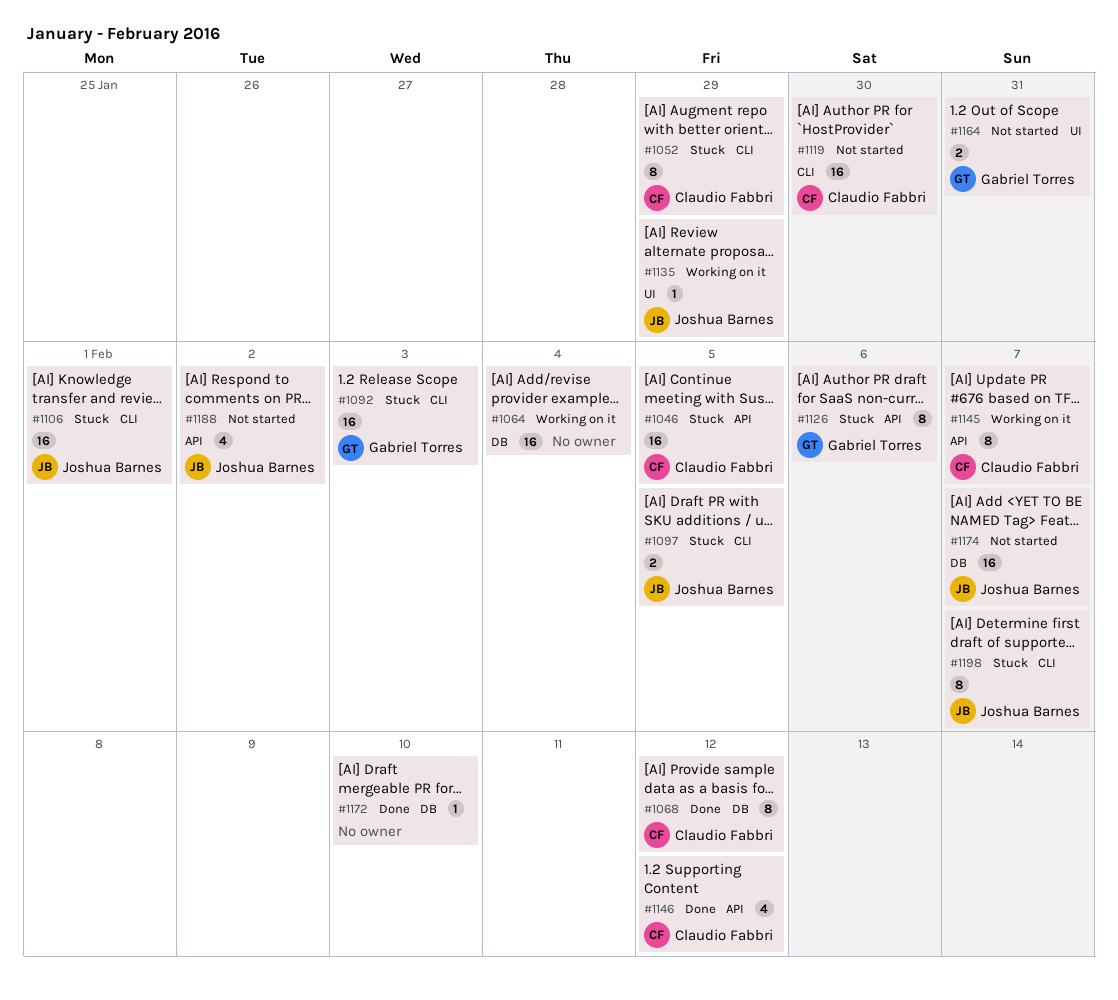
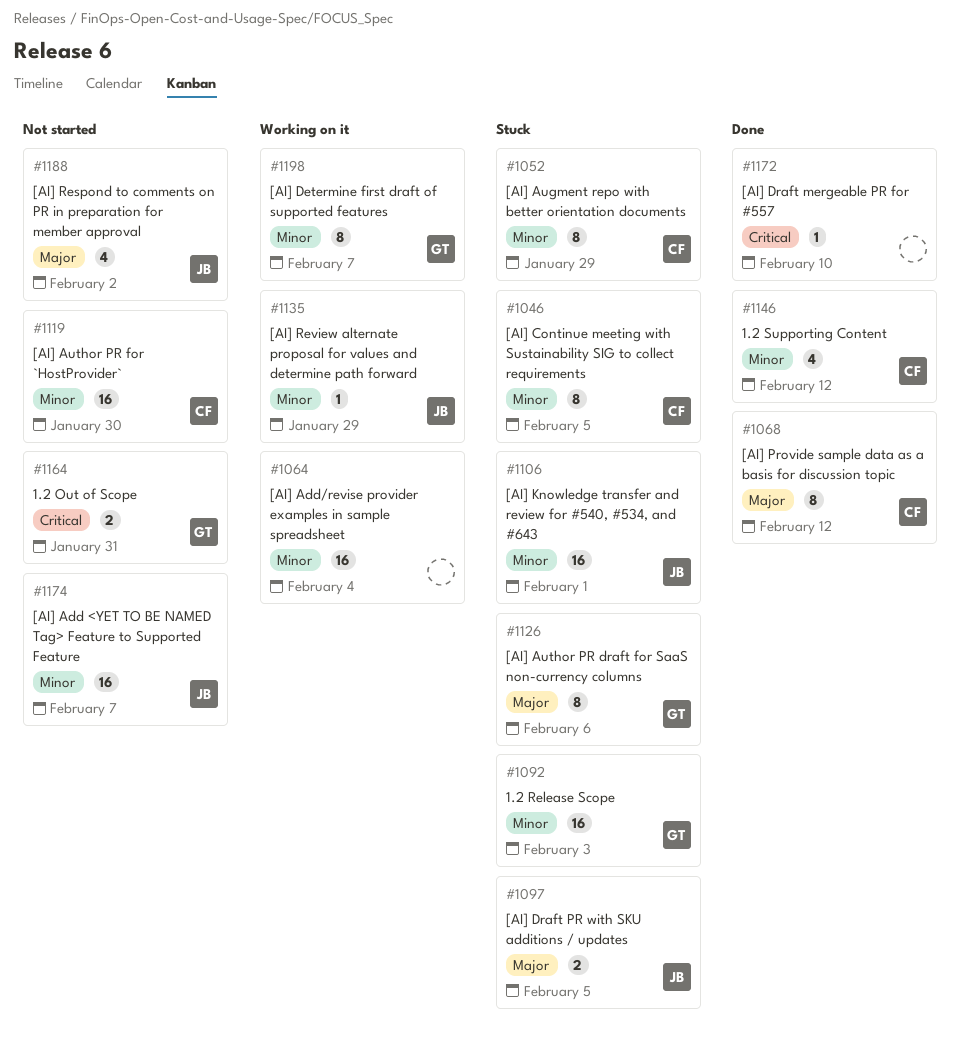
#1046, estimate: 16 -> 8
#1145: present -> none
#1198, status: Stuck -> Working on it
#1198, owner: Joshua Barnes -> Gabriel Torres

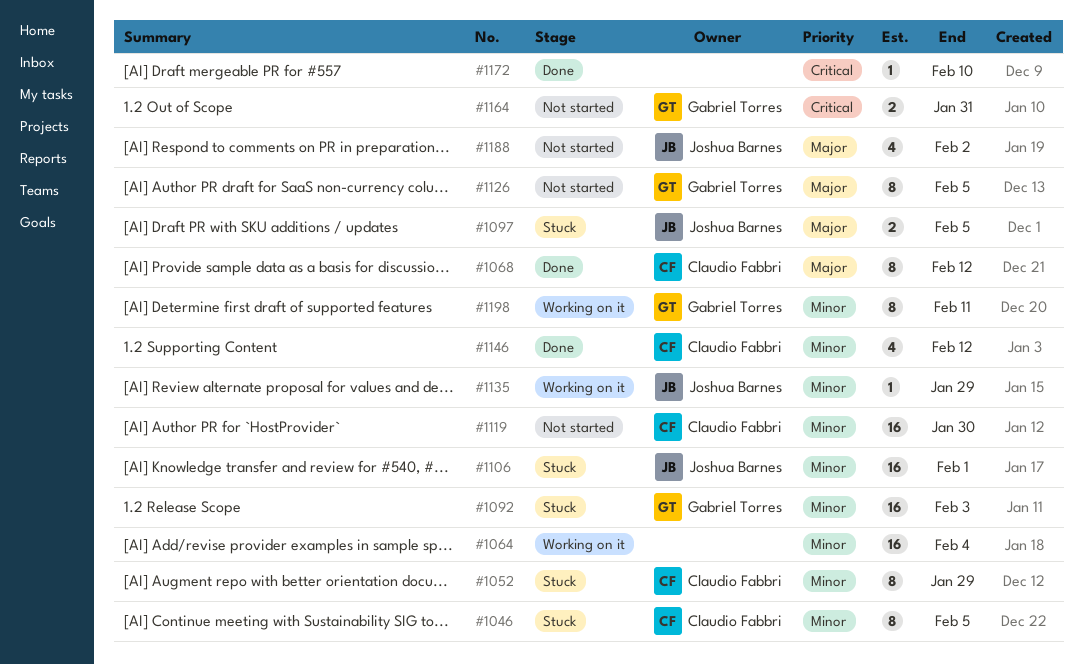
#1126, status: Stuck -> Not started
#1126, due: Feb 6 -> Feb 5
#1174: present -> none
#1198, due: Feb 7 -> Feb 11

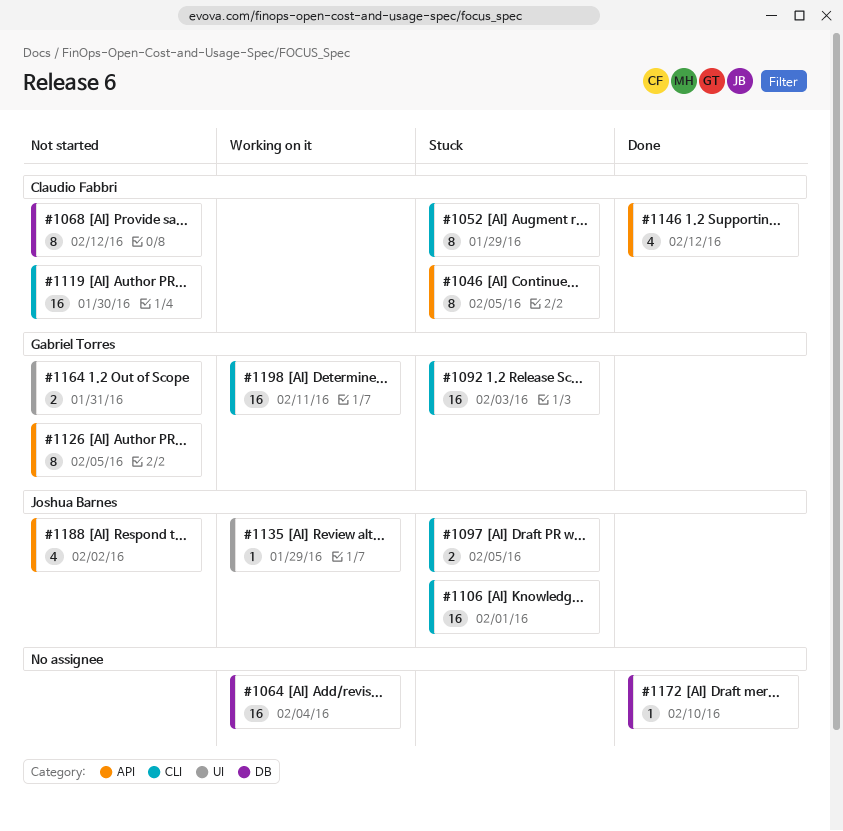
#1068, status: Done -> Not started
#1198, estimate: 8 -> 16

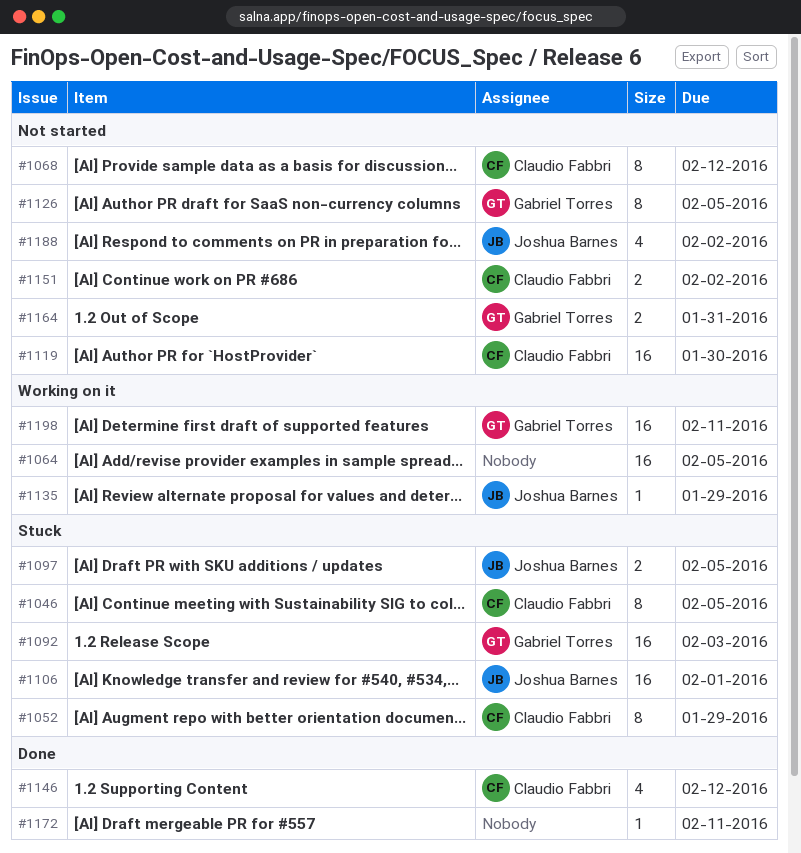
#1064, due: Feb 4 -> Feb 5
#1151: none -> present
#1172, due: Feb 10 -> Feb 11

